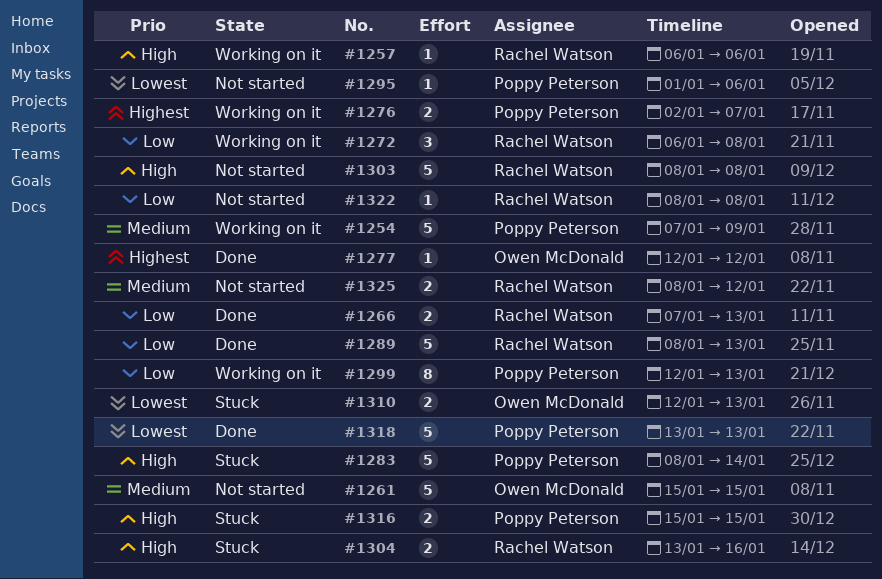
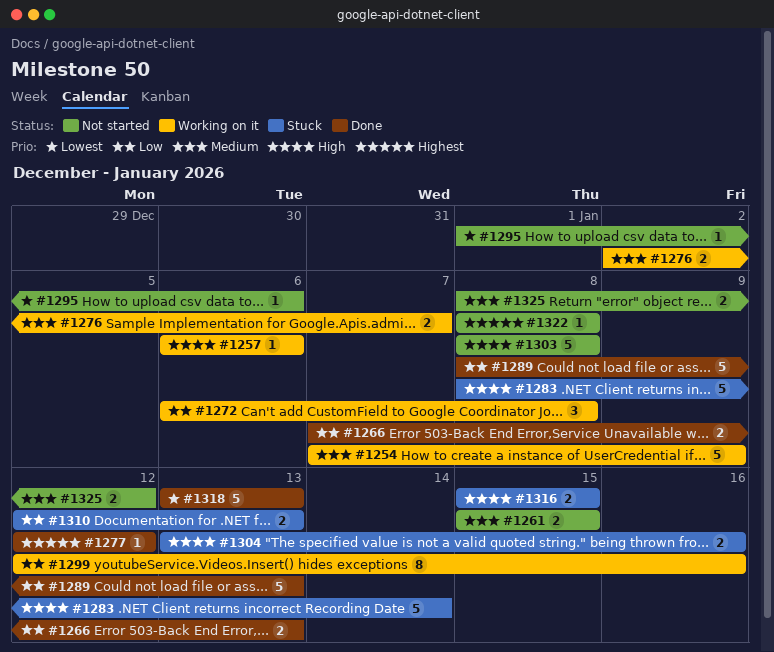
#1261, estimate: 5 -> 2
#1276, priority: Highest -> Medium
#1299, due: Jan 13 -> Jan 16
#1310, priority: Lowest -> Low
#1322, priority: Low -> Highest

